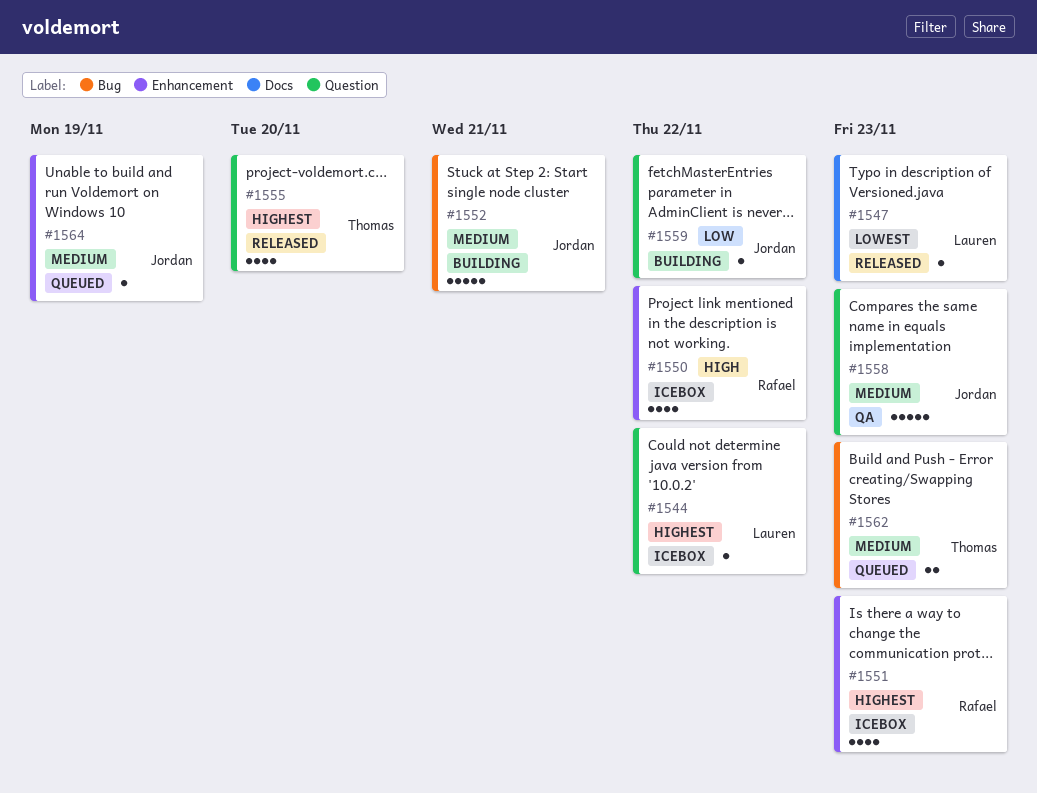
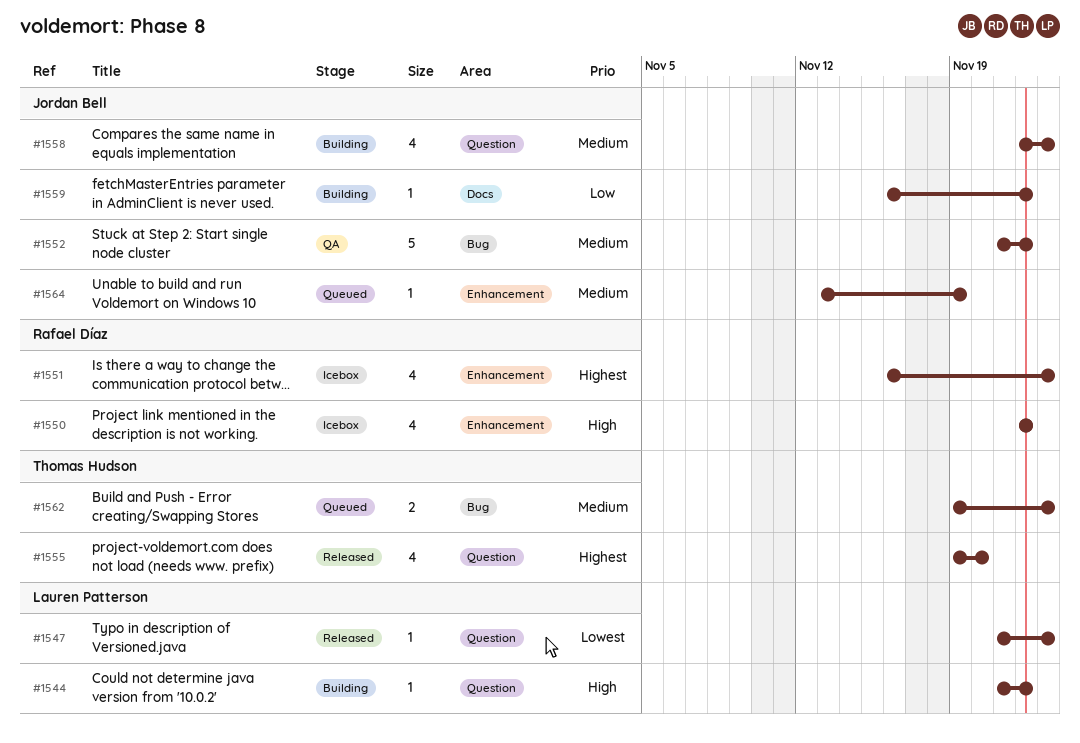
#1544, status: Icebox -> Building
#1544, priority: Highest -> High
#1547, label: Docs -> Question
#1552, status: Building -> QA
#1552, due: Nov 21 -> Nov 22
#1558, status: QA -> Building
#1558, estimate: 5 -> 4
#1559, label: Question -> Docs

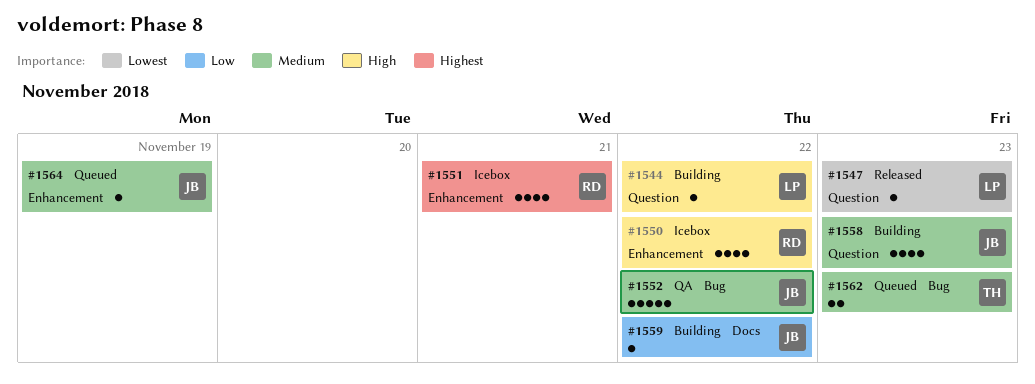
#1551, due: Nov 23 -> Nov 21
#1555: present -> none

